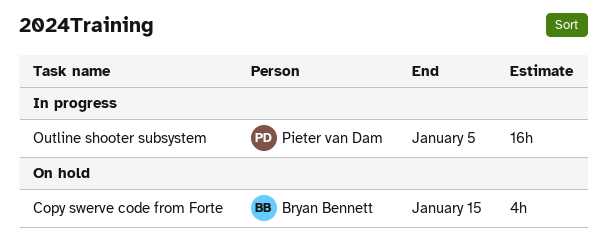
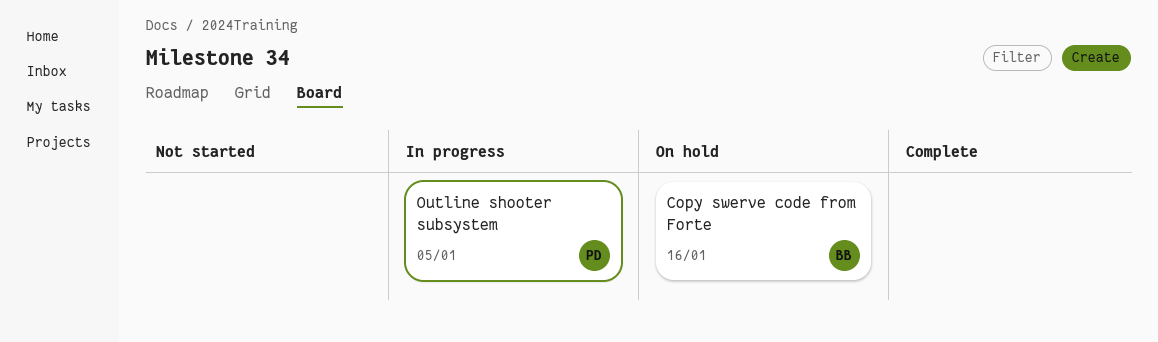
Copy swerve code from Forte, due: Jan 15 -> Jan 16

